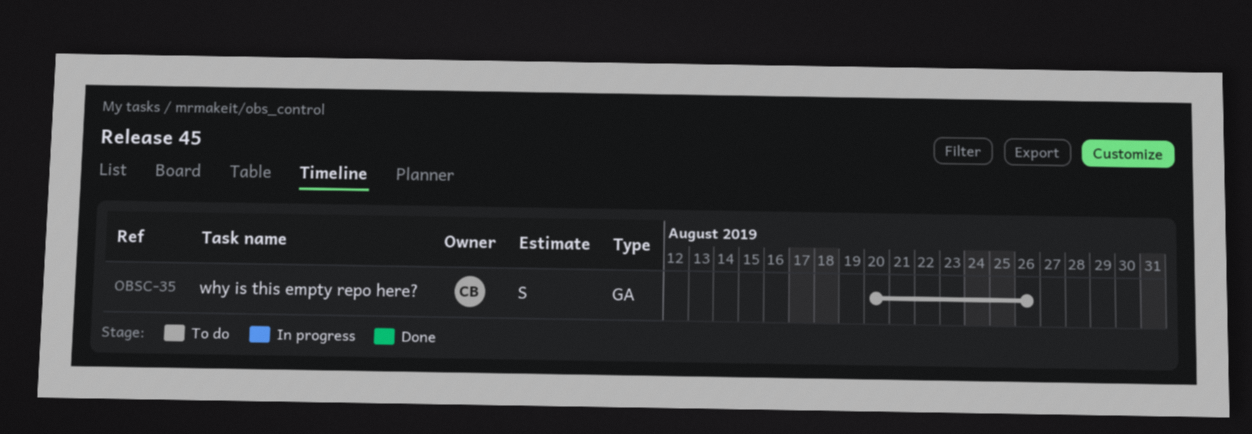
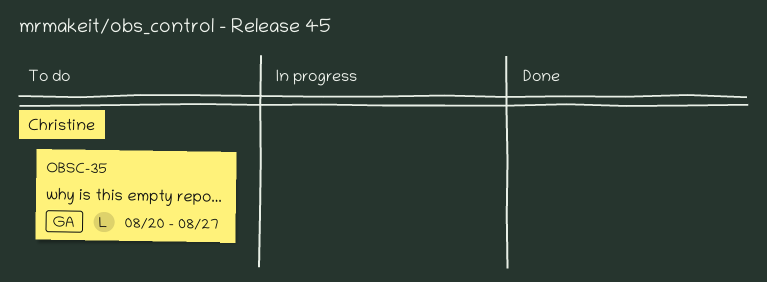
OBSC-35, estimate: S -> L
OBSC-35, due: Aug 26 -> Aug 27

